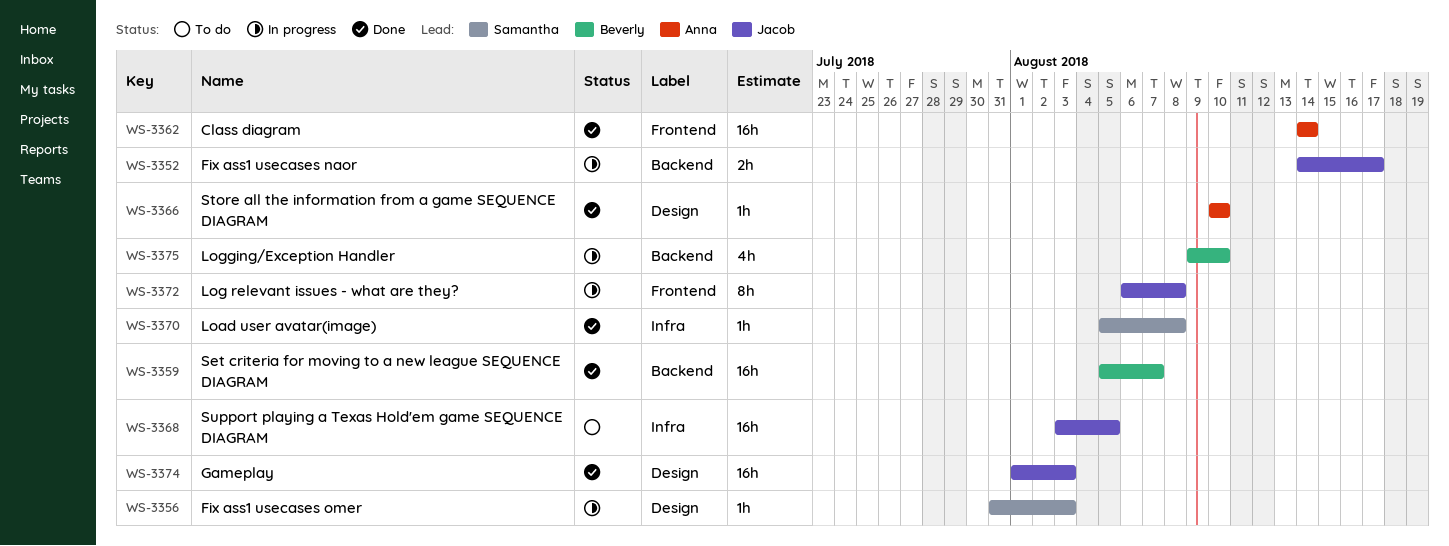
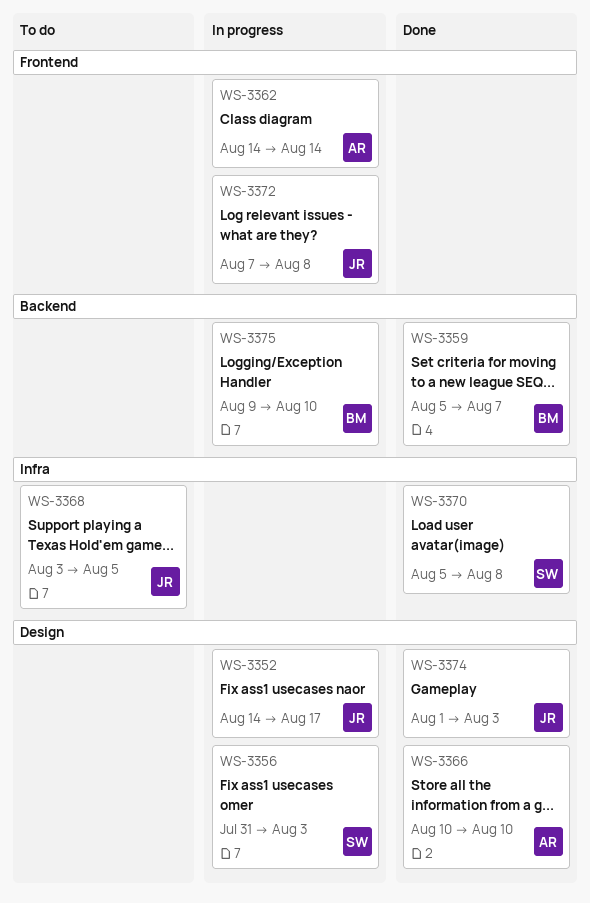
WS-3352, label: Backend -> Design
WS-3362, status: Done -> In progress
WS-3372, start: Aug 6 -> Aug 7

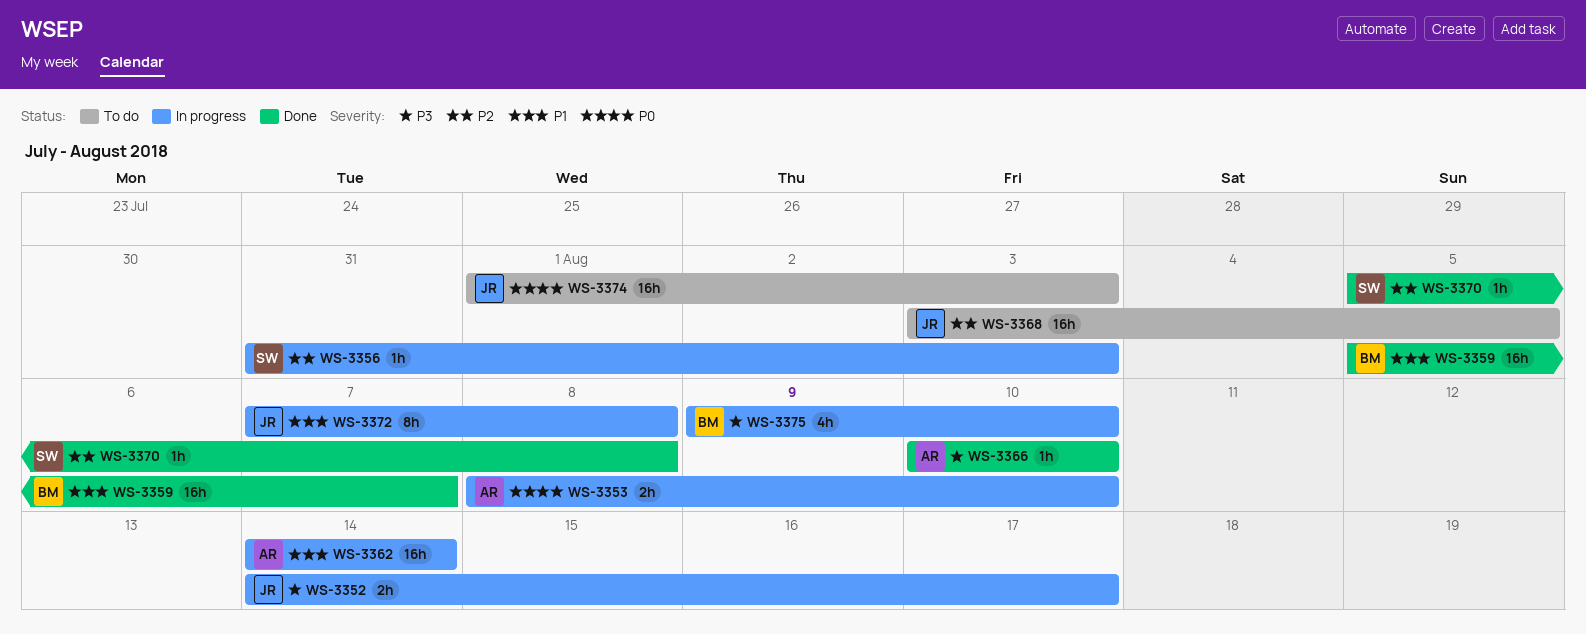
WS-3353: none -> present
WS-3374, status: Done -> To do

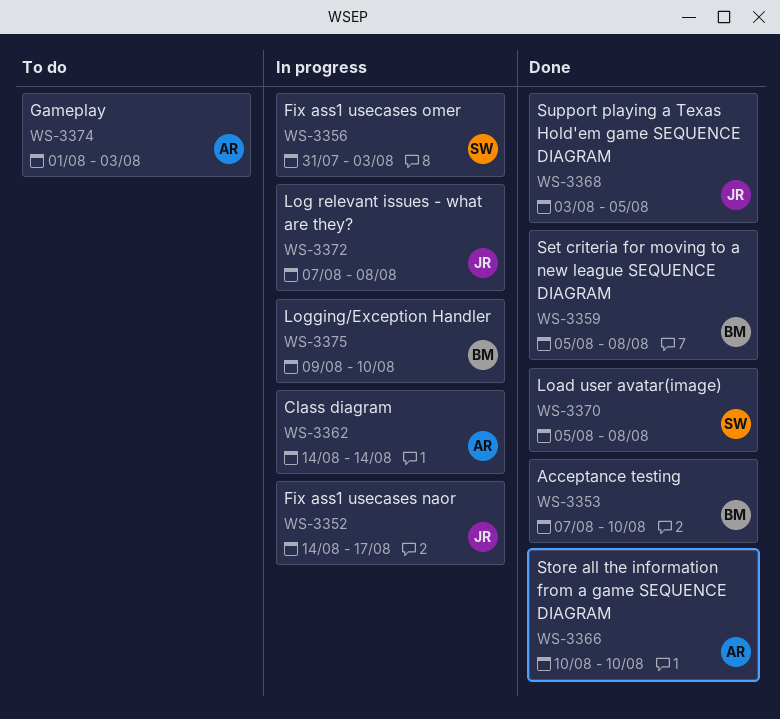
WS-3353, status: In progress -> Done
WS-3353, owner: AR -> BM
WS-3353, start: Aug 8 -> Aug 7
WS-3359, due: Aug 7 -> Aug 8
WS-3368, status: To do -> Done
WS-3374, owner: JR -> AR

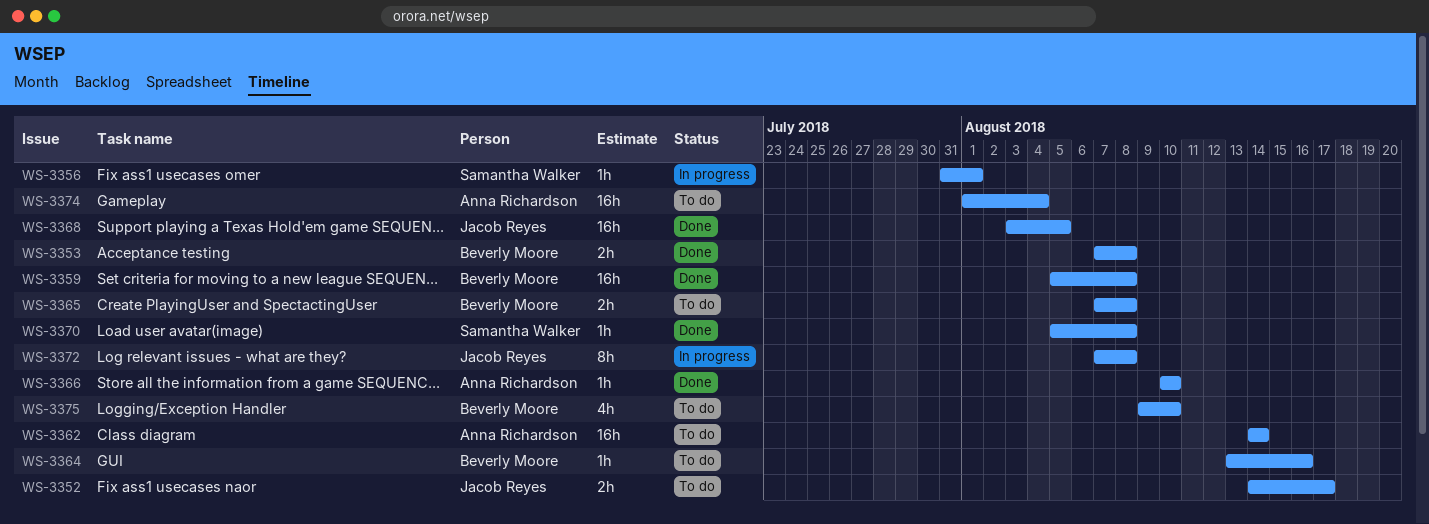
WS-3352, status: In progress -> To do
WS-3353, due: Aug 10 -> Aug 8
WS-3356, due: Aug 3 -> Aug 1
WS-3362, status: In progress -> To do
WS-3364: none -> present
WS-3365: none -> present
WS-3374, due: Aug 3 -> Aug 4
WS-3375, status: In progress -> To do

